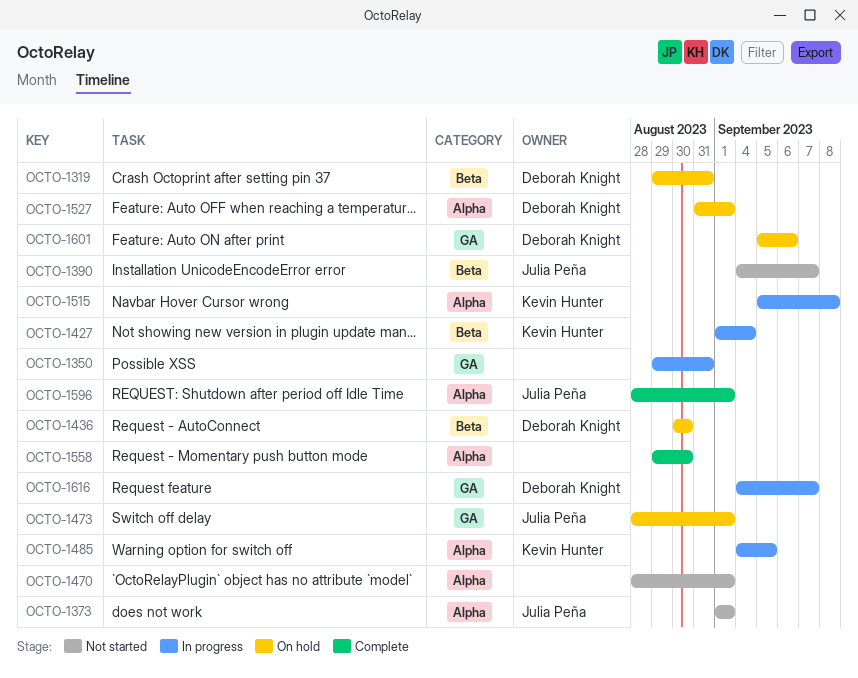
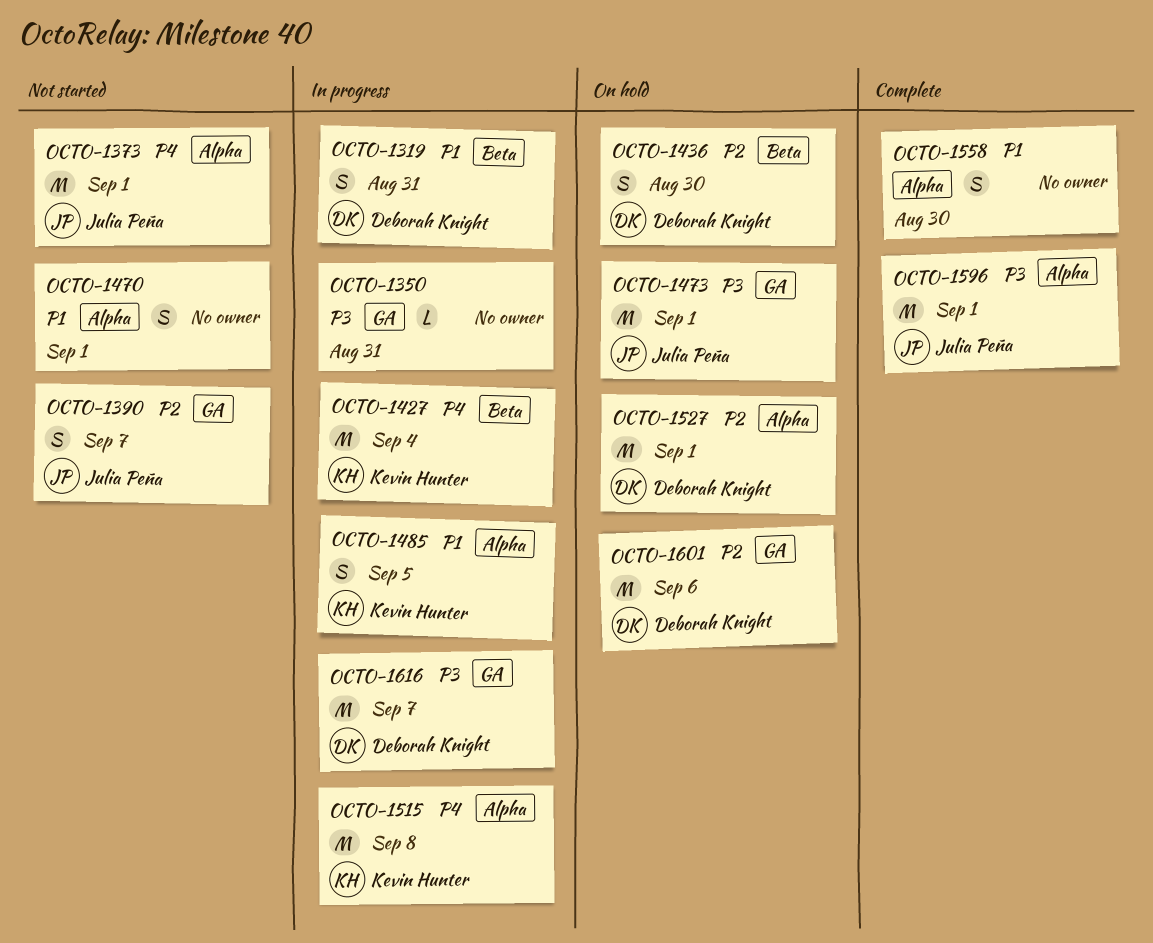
OCTO-1319, status: On hold -> In progress
OCTO-1390, label: Beta -> GA

